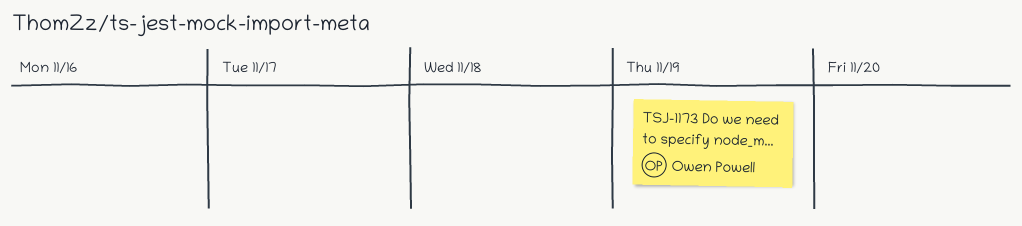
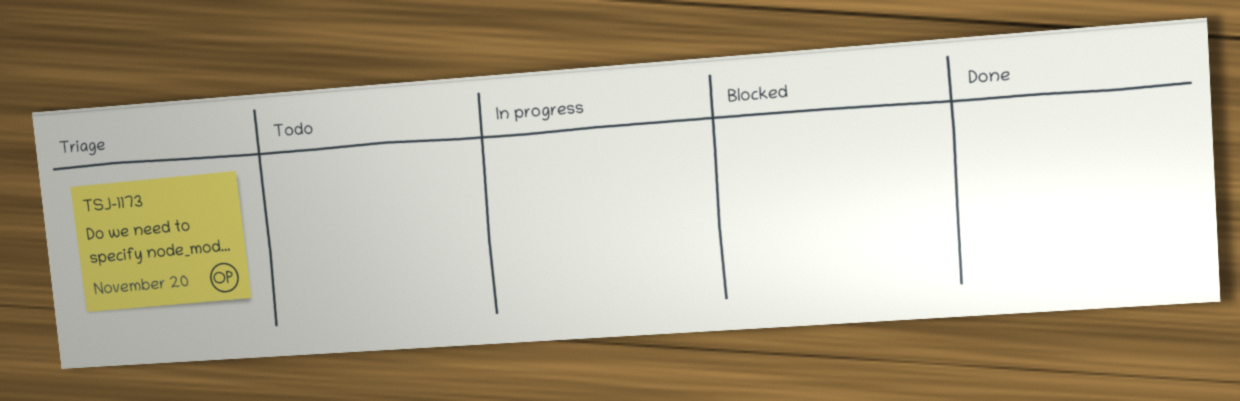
TSJ-1173, due: Nov 19 -> Nov 20

